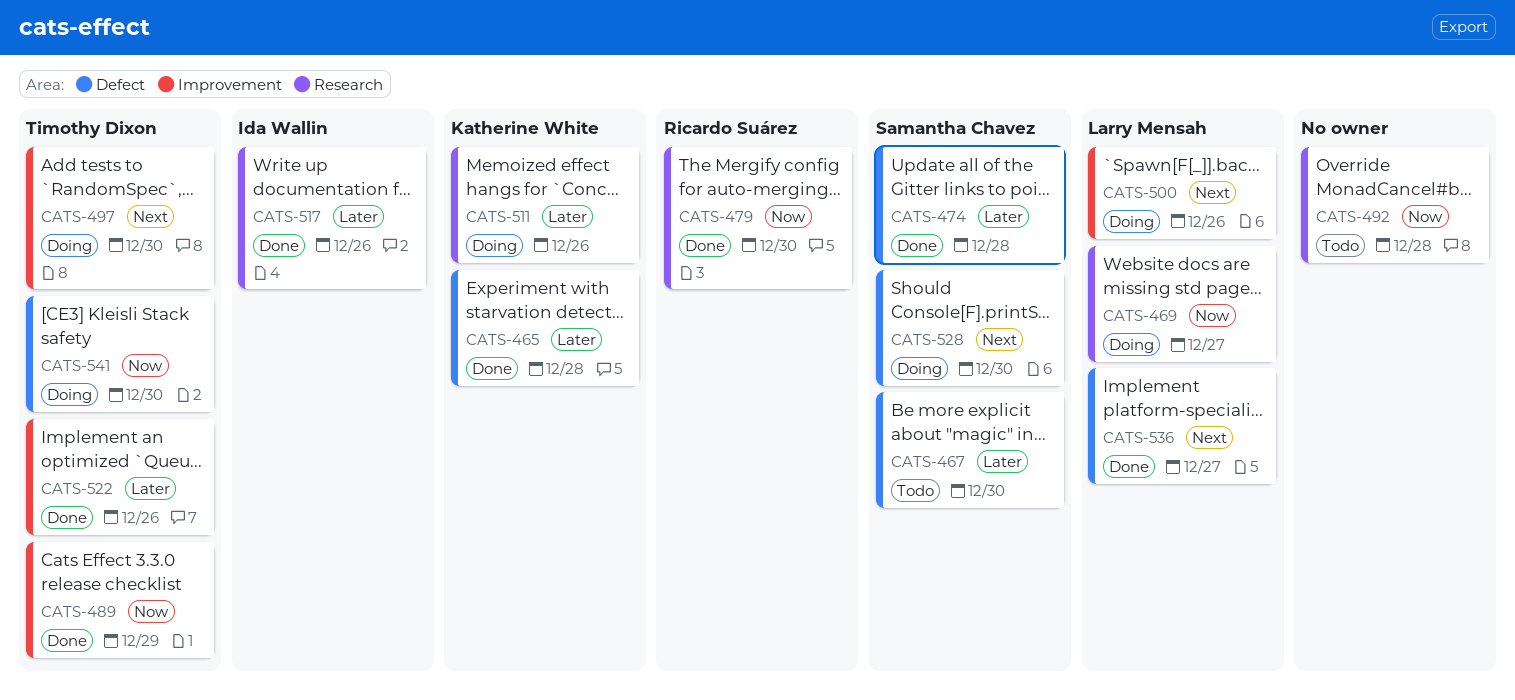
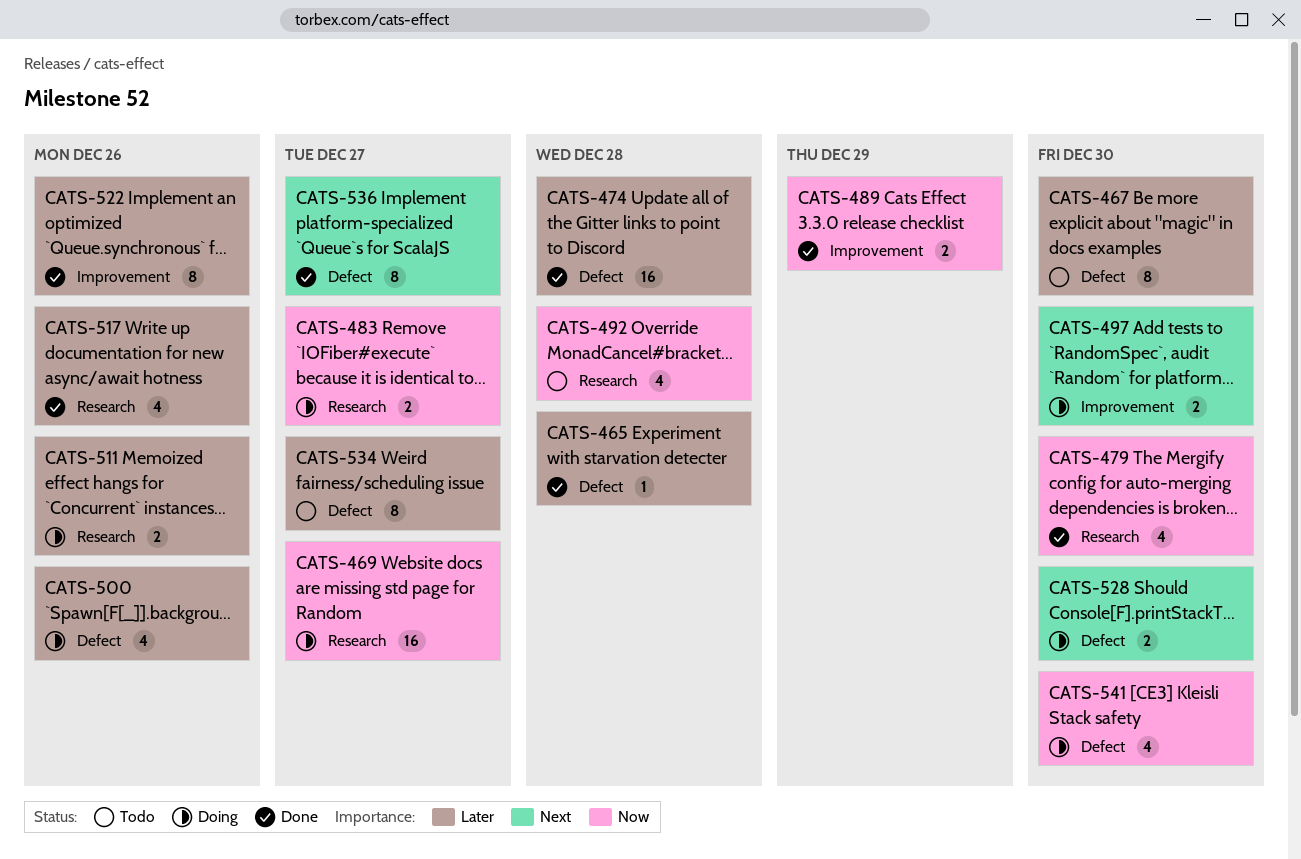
CATS-483: none -> present
CATS-500, priority: Next -> Later
CATS-500, label: Improvement -> Defect
CATS-534: none -> present

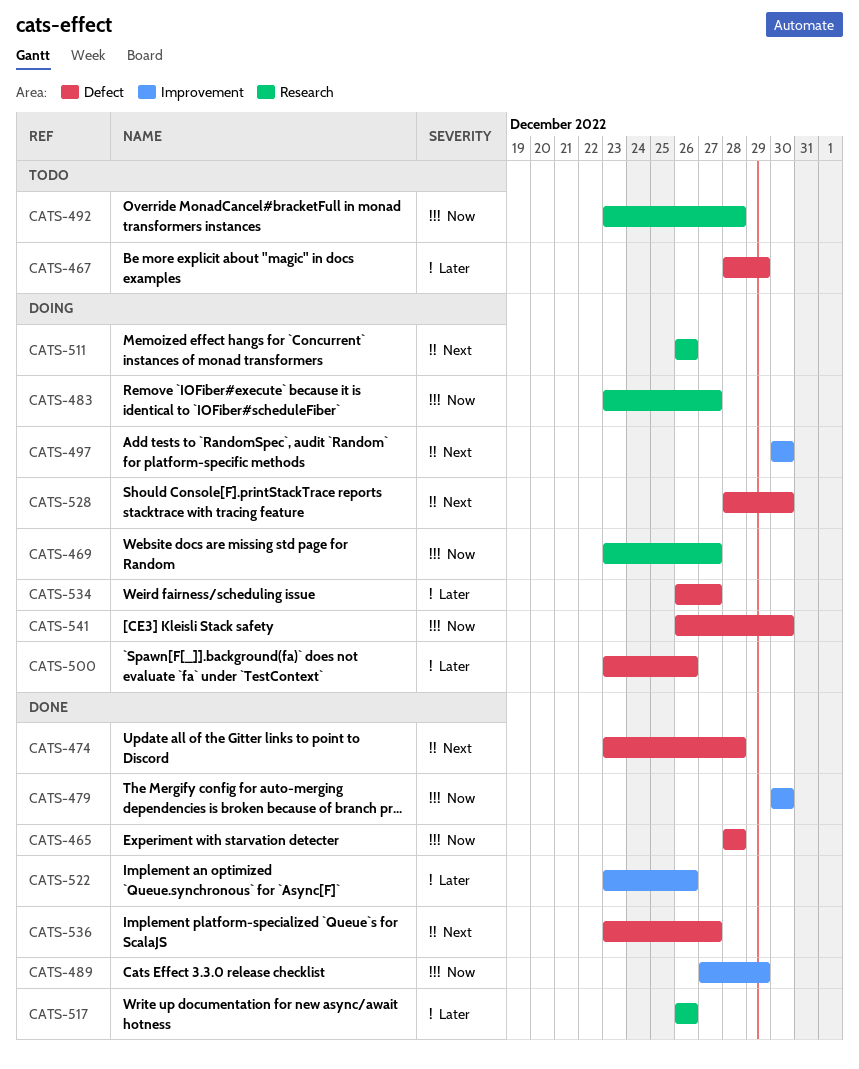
CATS-465, priority: Later -> Now
CATS-467, due: Dec 30 -> Dec 29
CATS-474, priority: Later -> Next
CATS-479, label: Research -> Improvement
CATS-511, priority: Later -> Next
CATS-534, status: Todo -> Doing

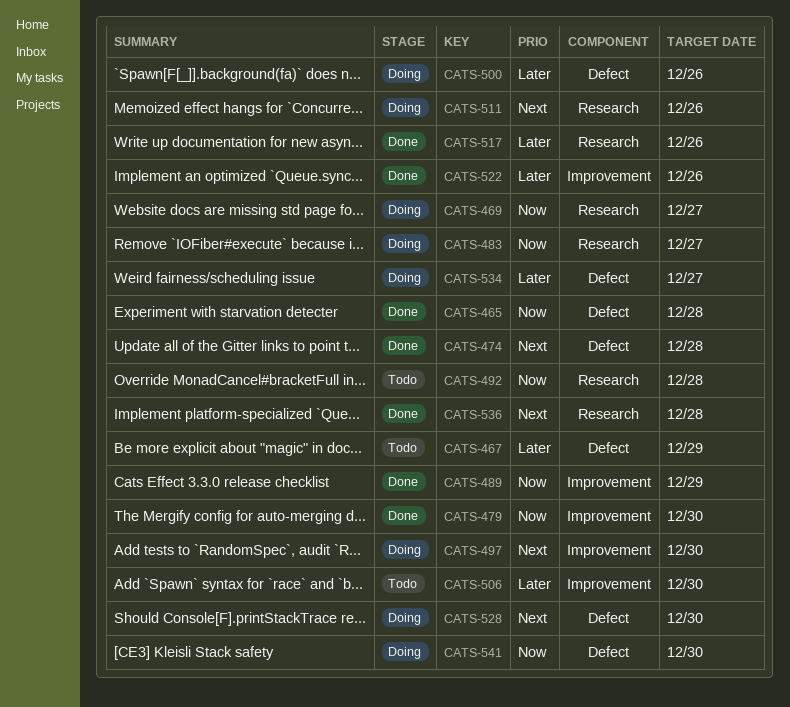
CATS-506: none -> present
CATS-536, label: Defect -> Research
CATS-536, due: Dec 27 -> Dec 28

